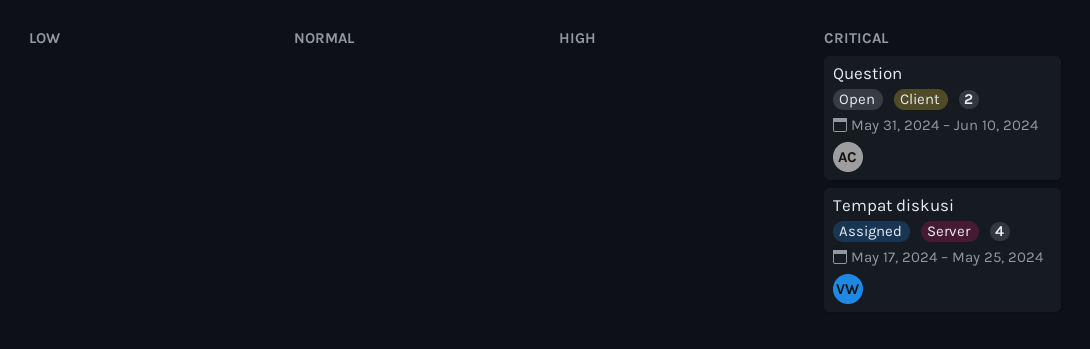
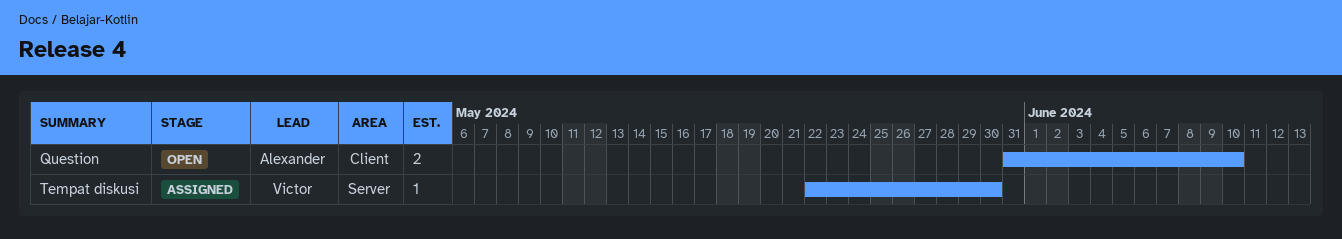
Tempat diskusi, estimate: 4 -> 1
Tempat diskusi, start: May 17 -> May 22
Tempat diskusi, due: May 25 -> May 30

